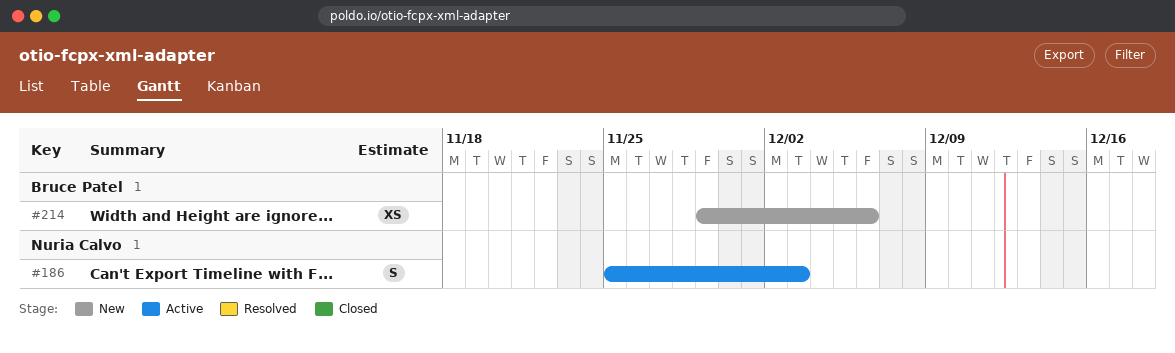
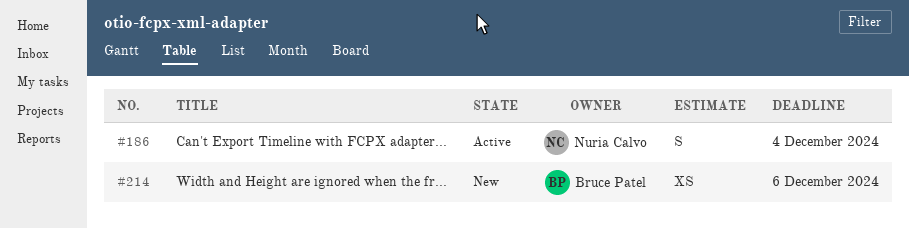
#186, due: Dec 3 -> Dec 4

